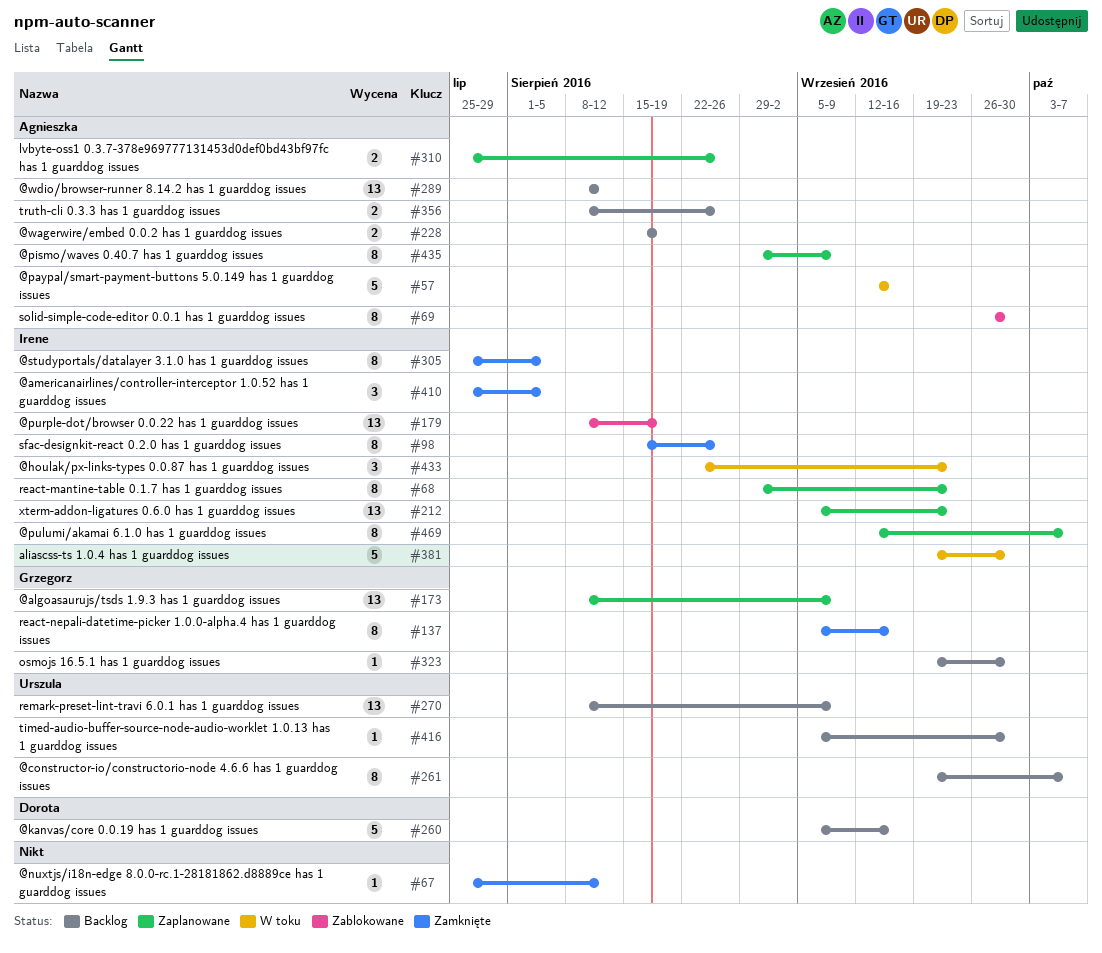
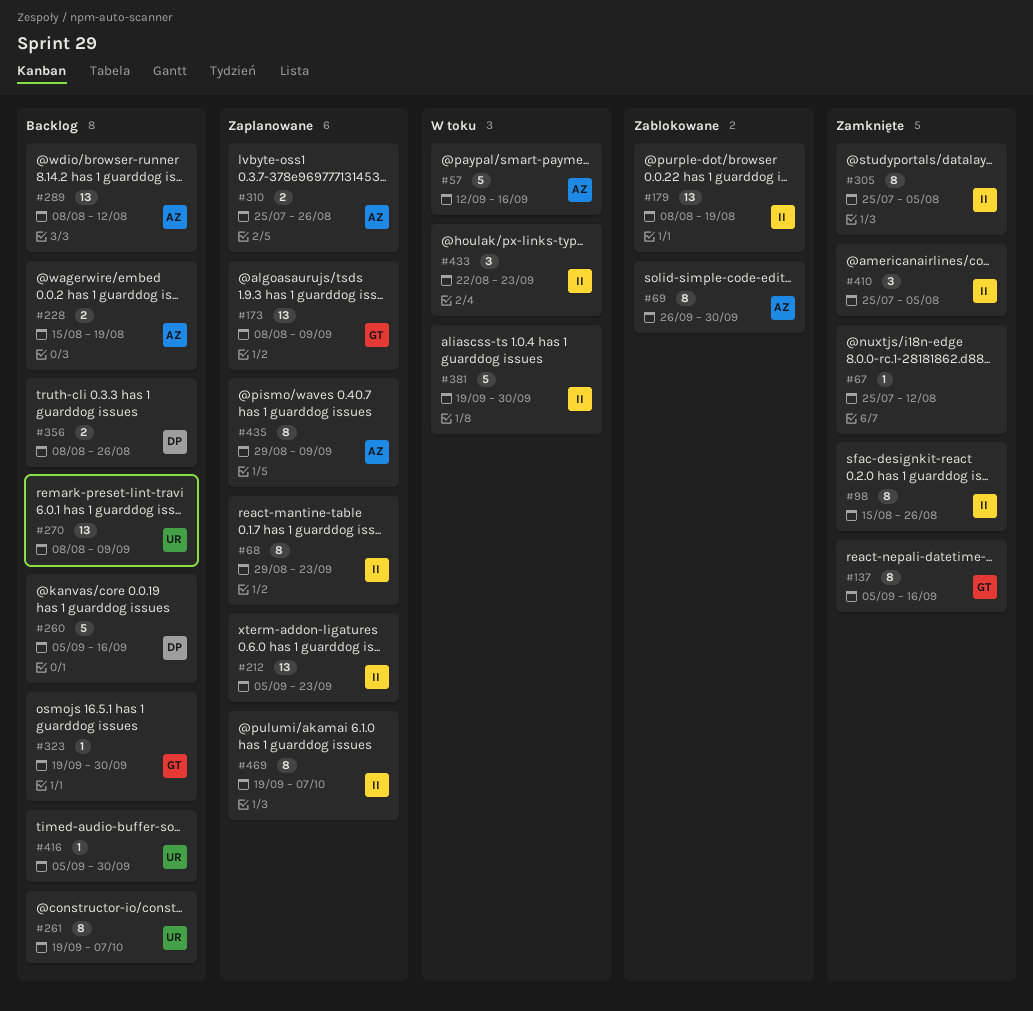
#356, owner: Agnieszka -> Dorota
#469, start: Sep 12 -> Sep 19

